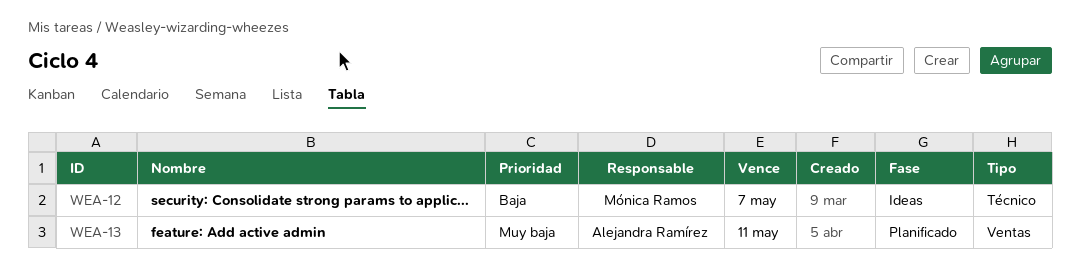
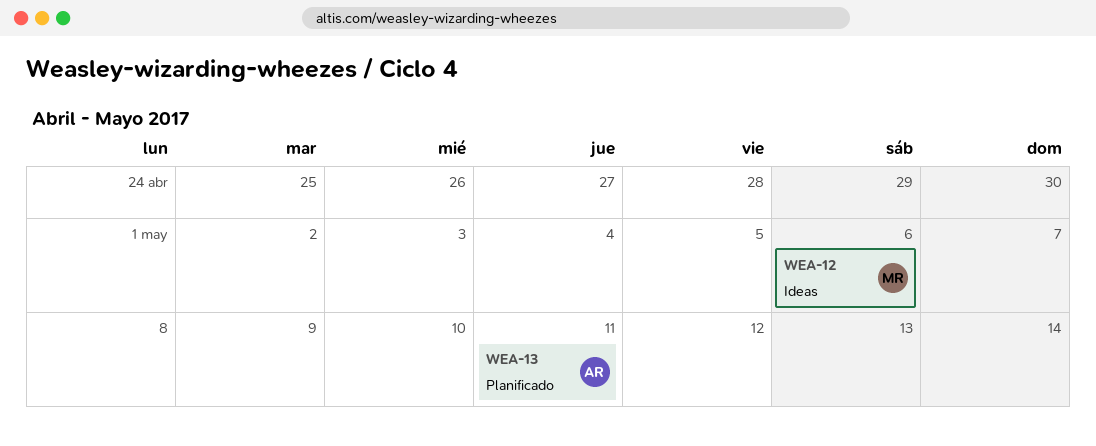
WEA-12, due: May 7 -> May 6

